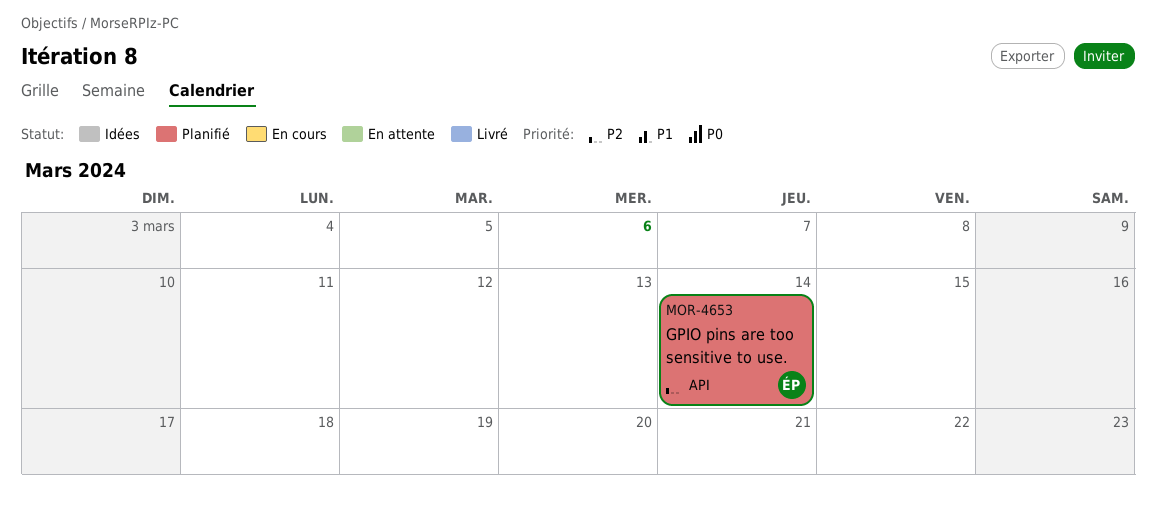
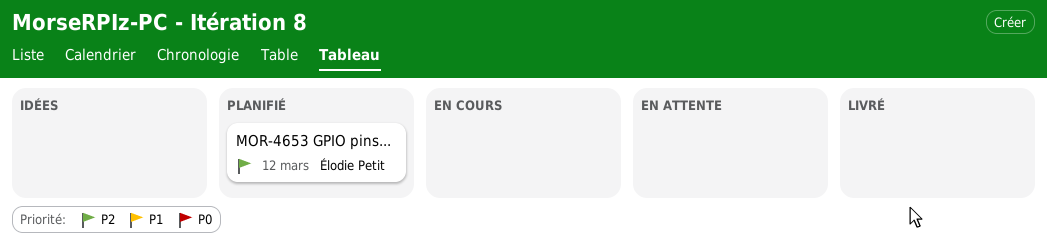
MOR-4653, due: Mar 14 -> Mar 12

